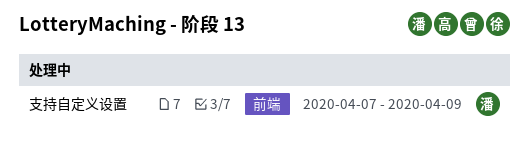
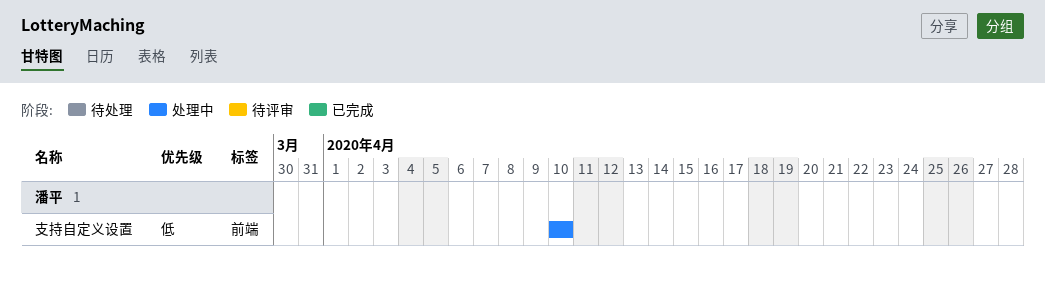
支持自定义设置, start: Apr 7 -> Apr 10
支持自定义设置, due: Apr 9 -> Apr 10

